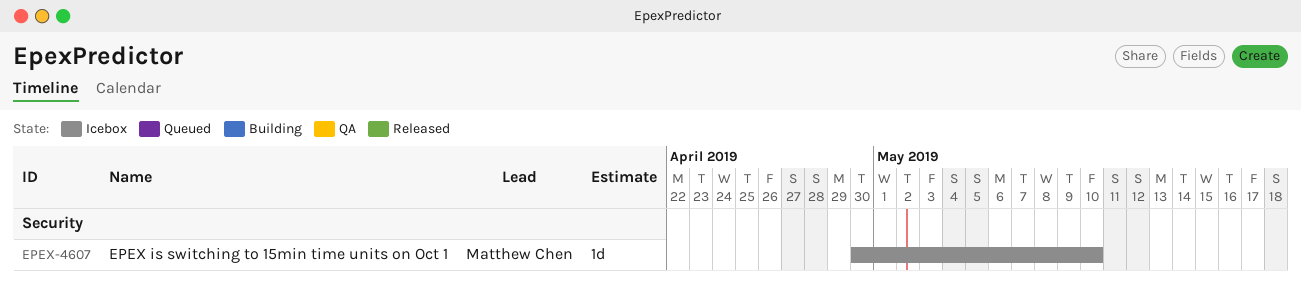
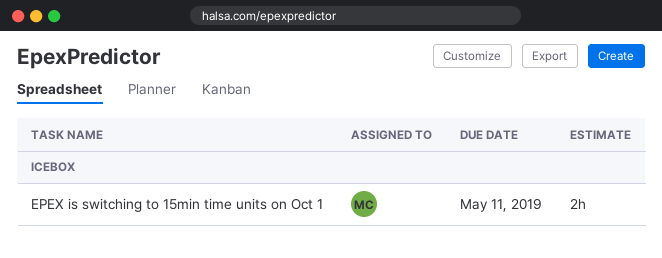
EPEX is switching to 15min time units on Oct 1, estimate: 1d -> 2h
EPEX is switching to 15min time units on Oct 1, due: May 10 -> May 11

